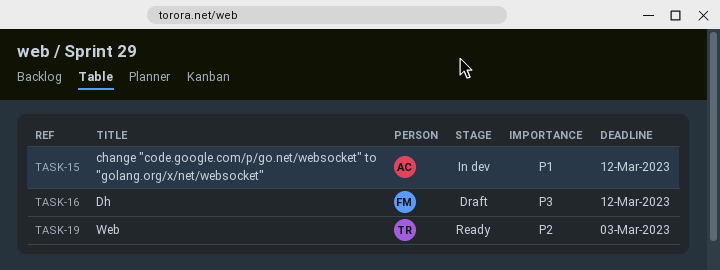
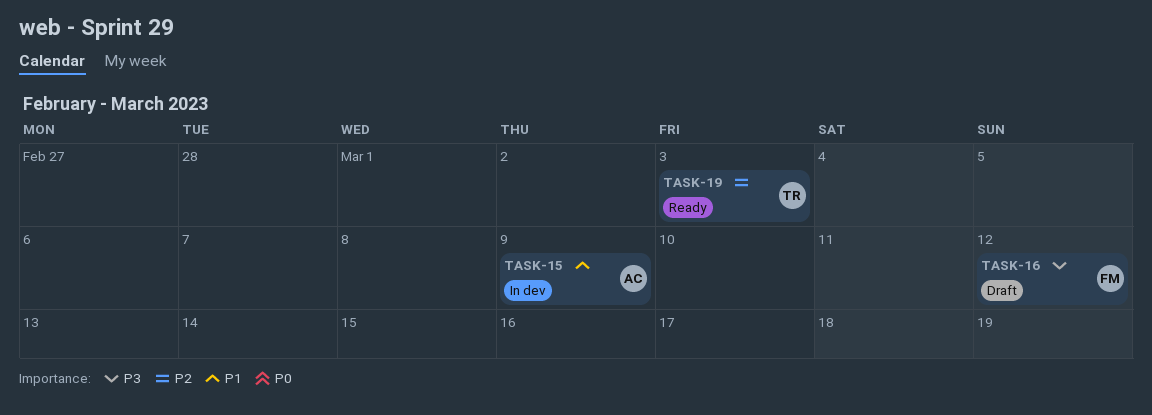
TASK-15, due: Mar 12 -> Mar 9

